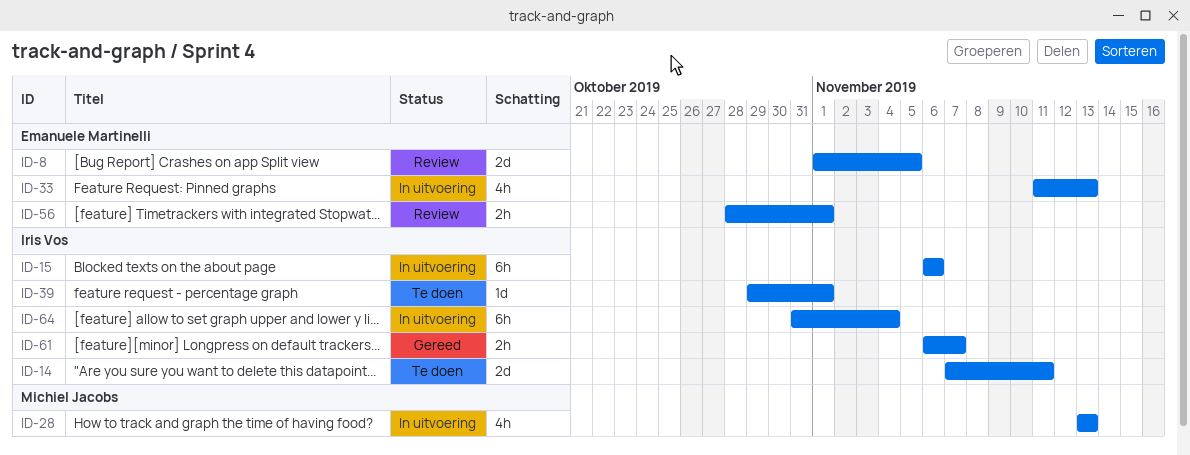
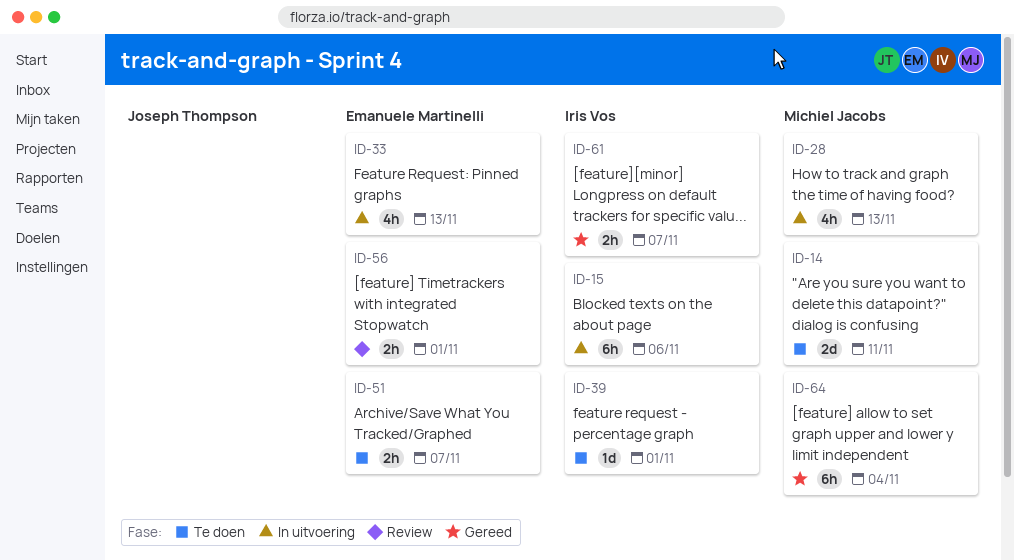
ID-8: present -> none
ID-14, owner: Iris Vos -> Michiel Jacobs
ID-51: none -> present
ID-64, status: In uitvoering -> Gereed
ID-64, owner: Iris Vos -> Michiel Jacobs

